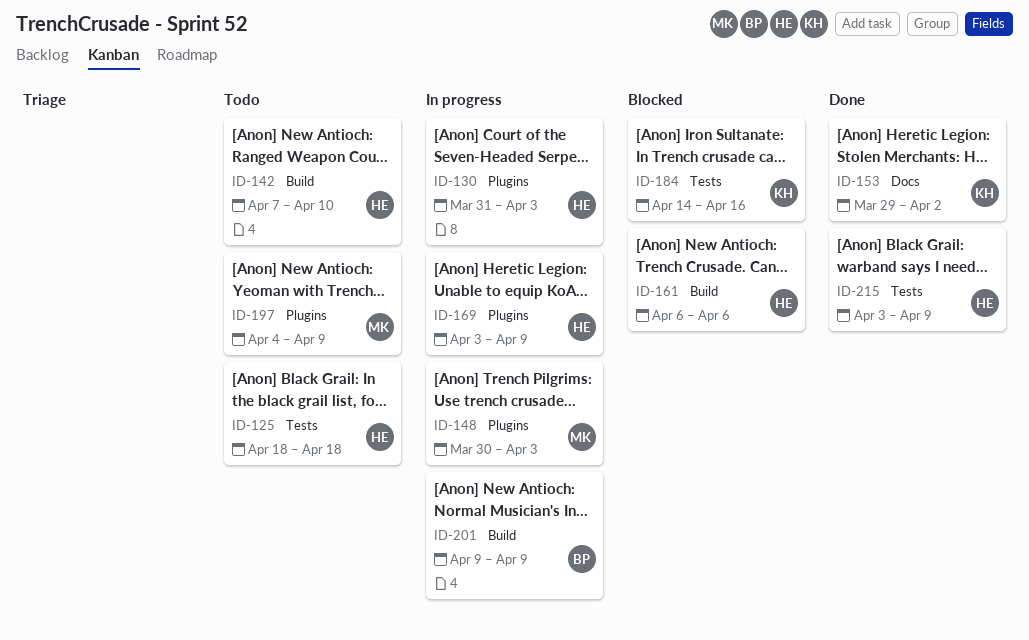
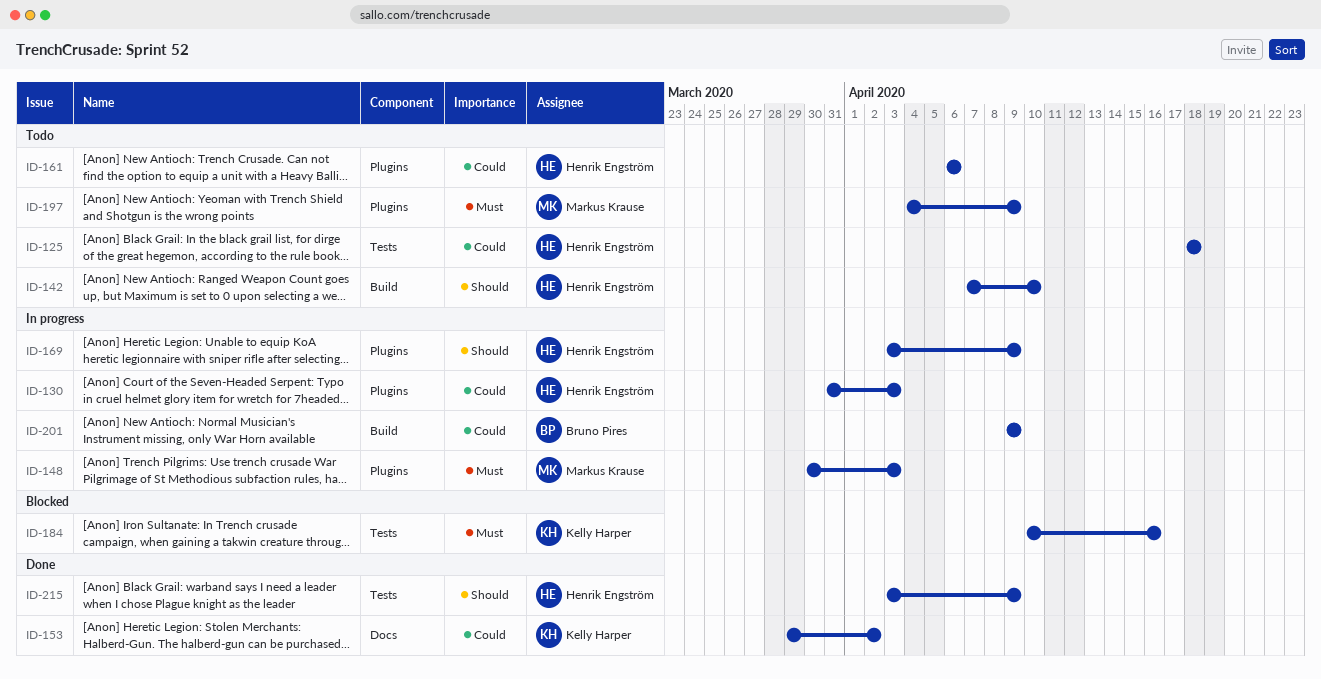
ID-161, status: Blocked -> Todo
ID-161, label: Build -> Plugins
ID-184, start: Apr 14 -> Apr 10

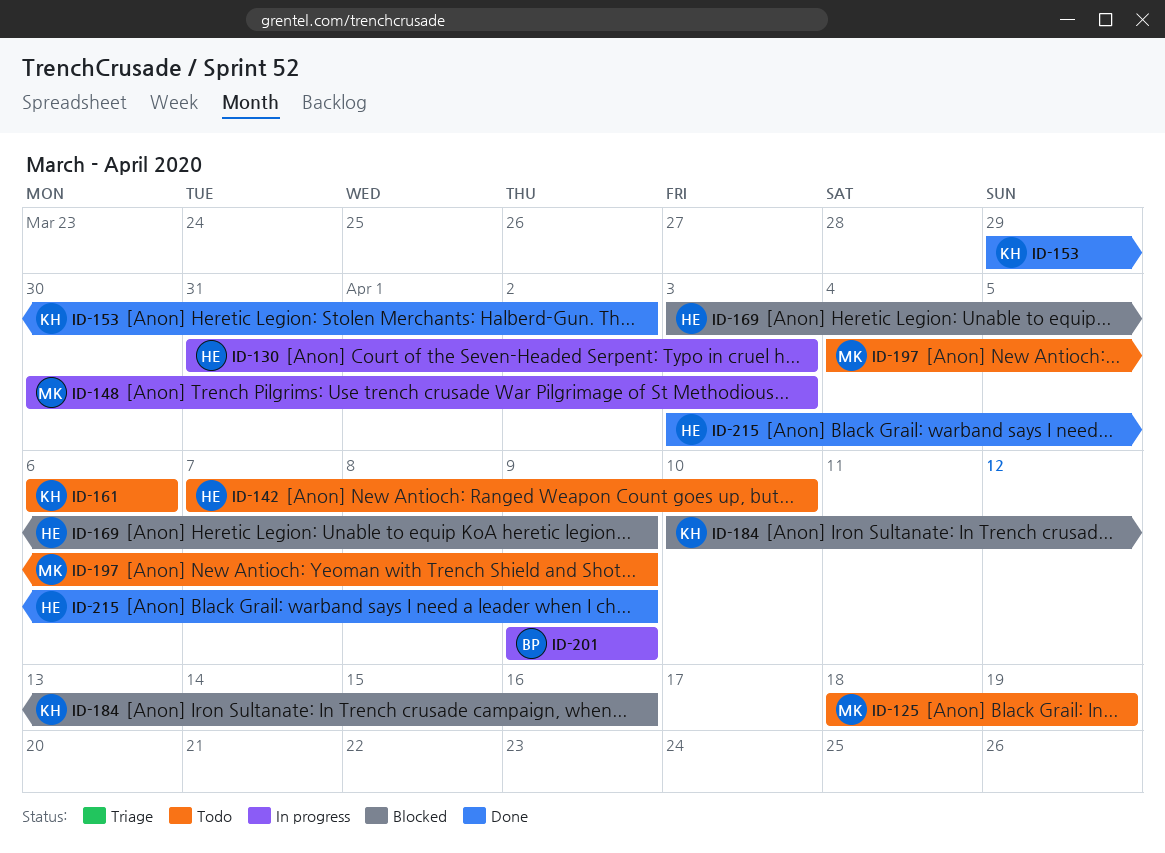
ID-125, owner: Henrik Engström -> Markus Krause
ID-125, due: Apr 18 -> Apr 19
ID-161, owner: Henrik Engström -> Kelly Harper
ID-169, status: In progress -> Blocked

